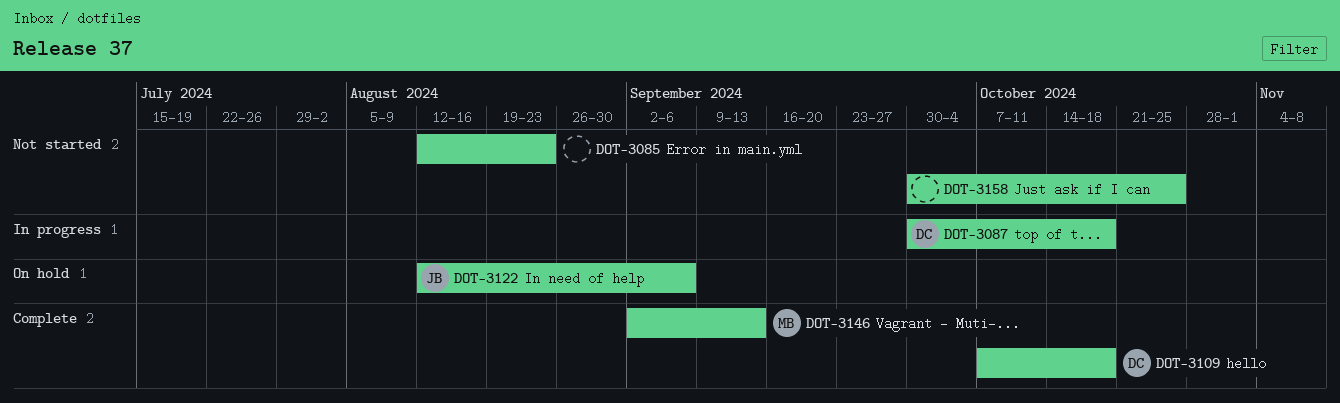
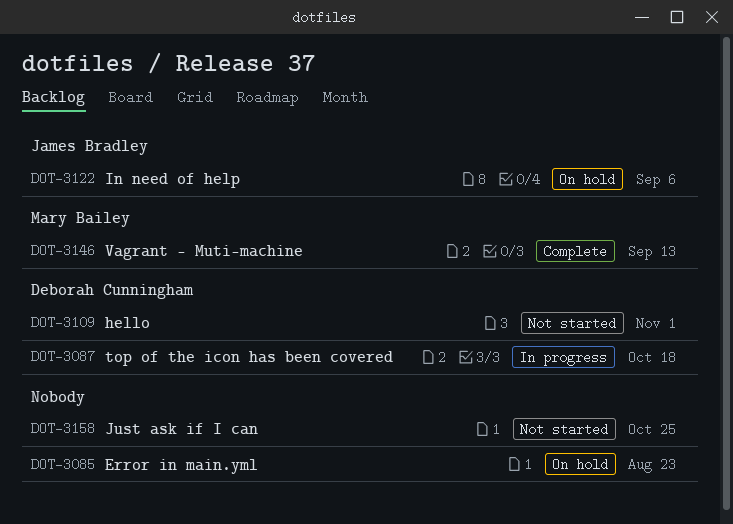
DOT-3085, status: Not started -> On hold
DOT-3109, status: Complete -> Not started
DOT-3109, due: Oct 18 -> Nov 1

